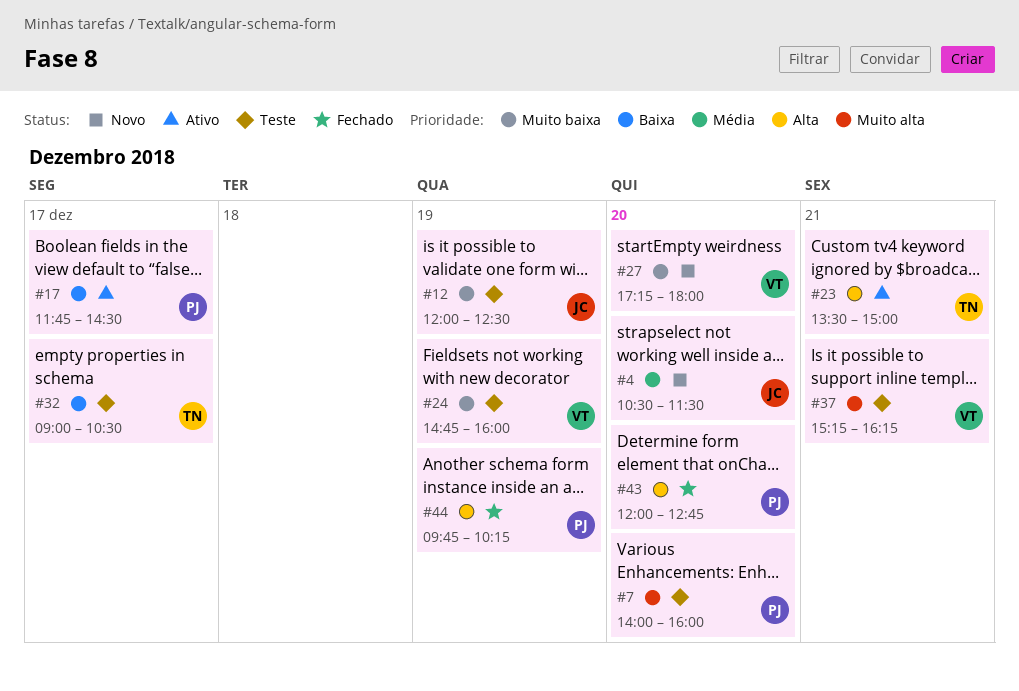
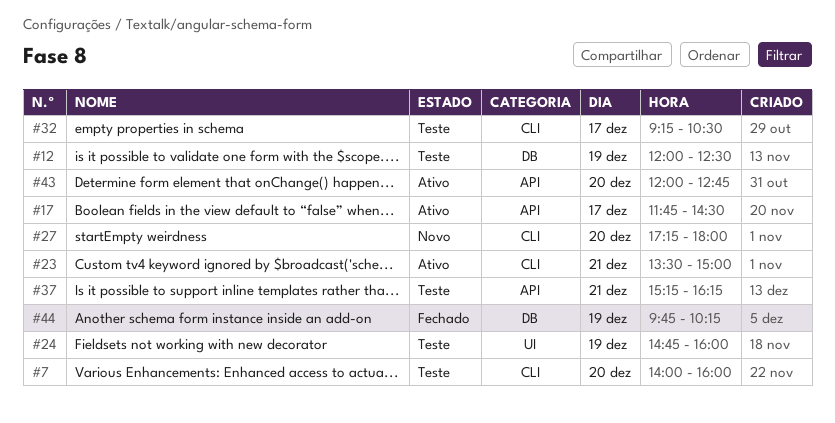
#4: present -> none
#32, begins: 09:00 -> 09:15
#43, status: Fechado -> Ativo

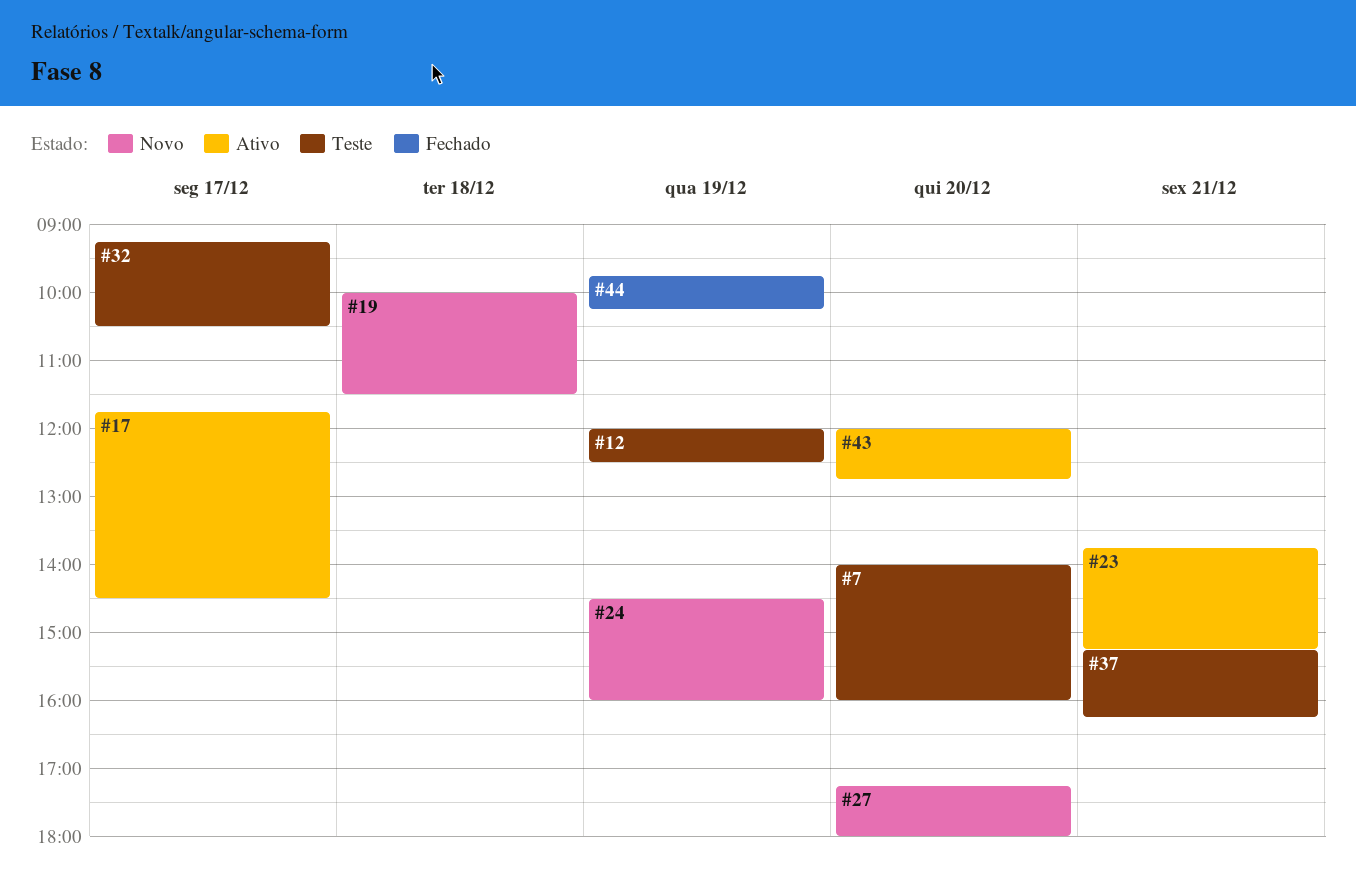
#19: none -> present
#23, begins: 13:30 -> 13:45
#23, ends: 15:00 -> 15:15
#24, status: Teste -> Novo
#24, begins: 14:45 -> 14:30

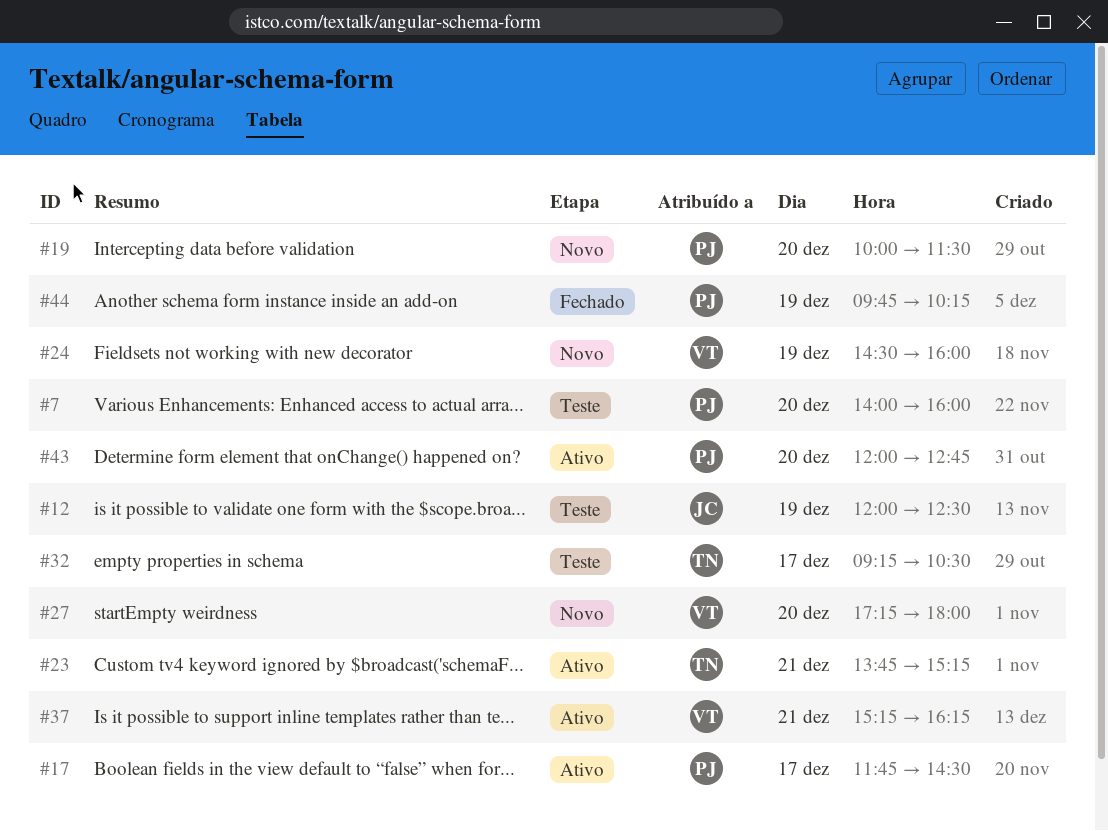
#19, day: Dec 18 -> Dec 20
#37, status: Teste -> Ativo

